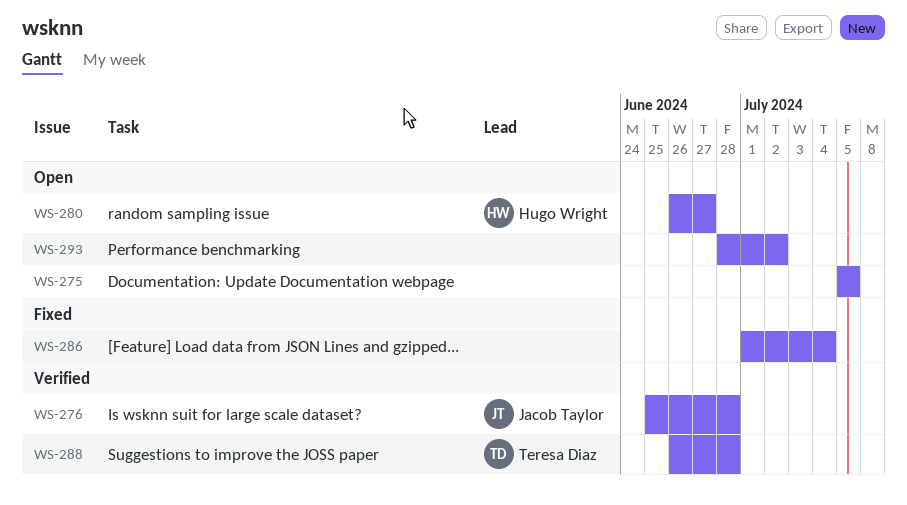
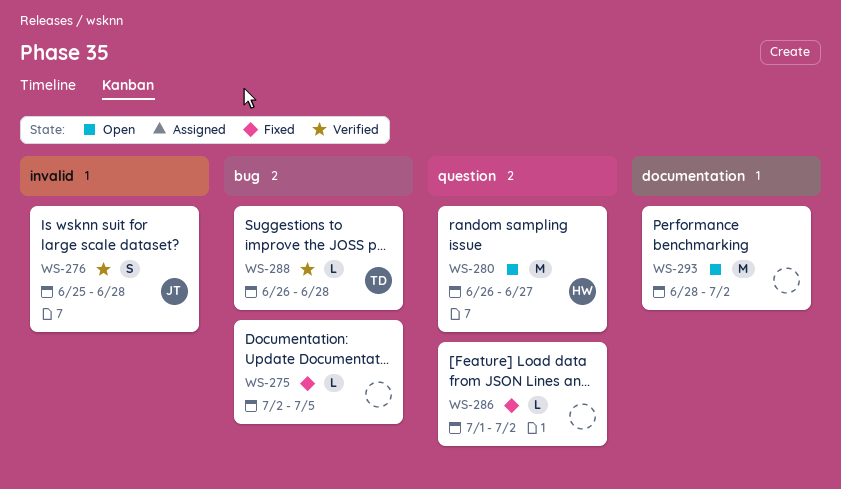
WS-275, status: Open -> Fixed
WS-275, start: Jul 5 -> Jul 2
WS-286, due: Jul 4 -> Jul 2

